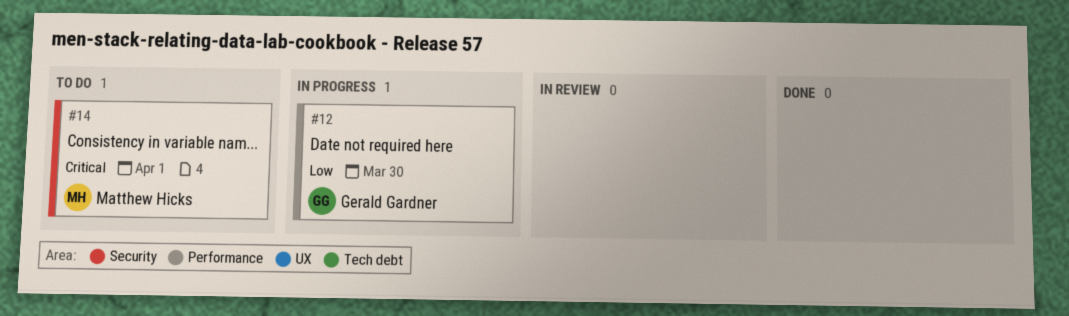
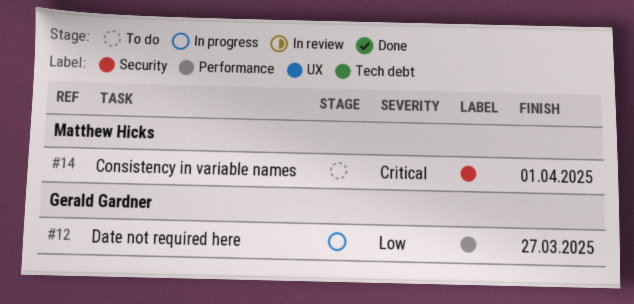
#12, due: Mar 30 -> Mar 27

